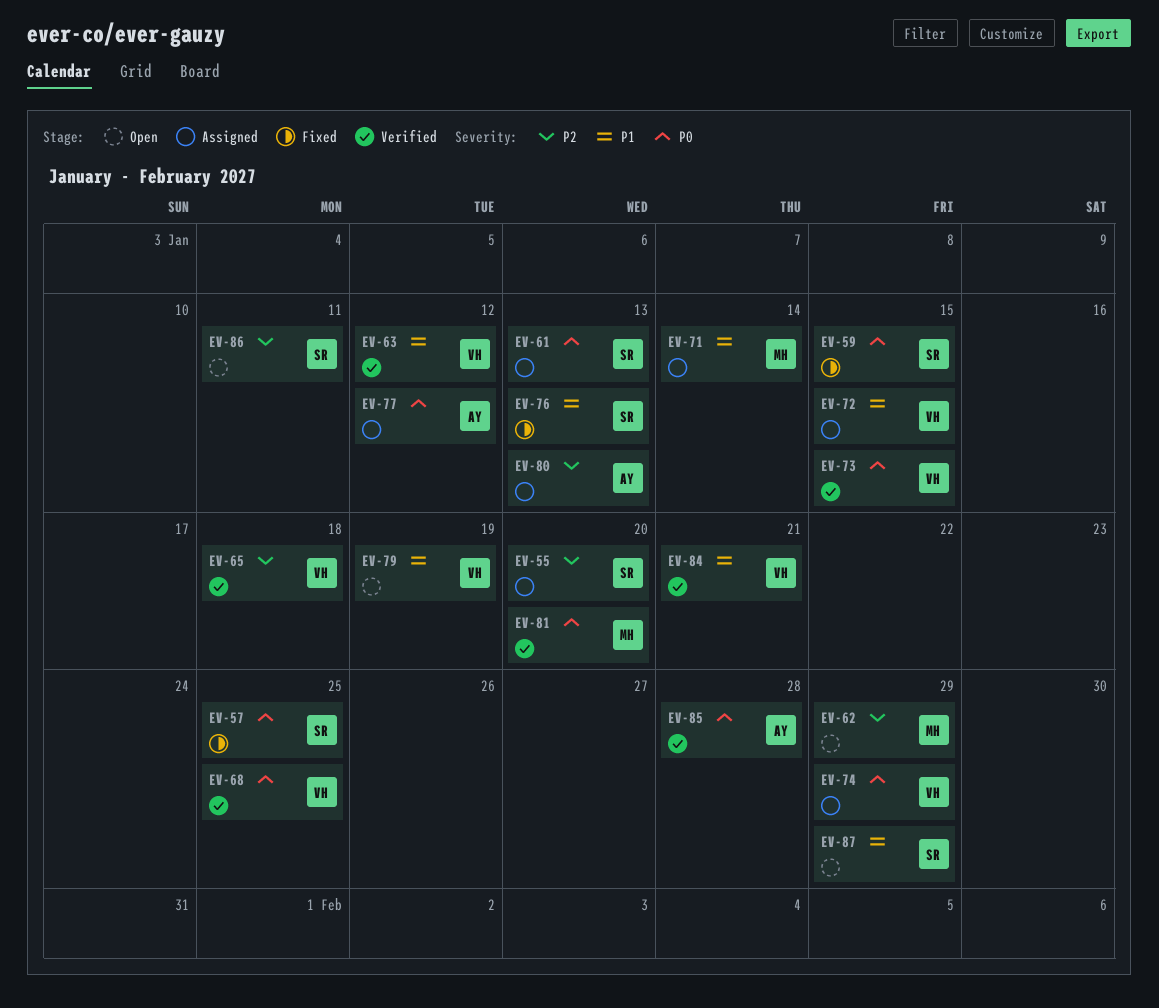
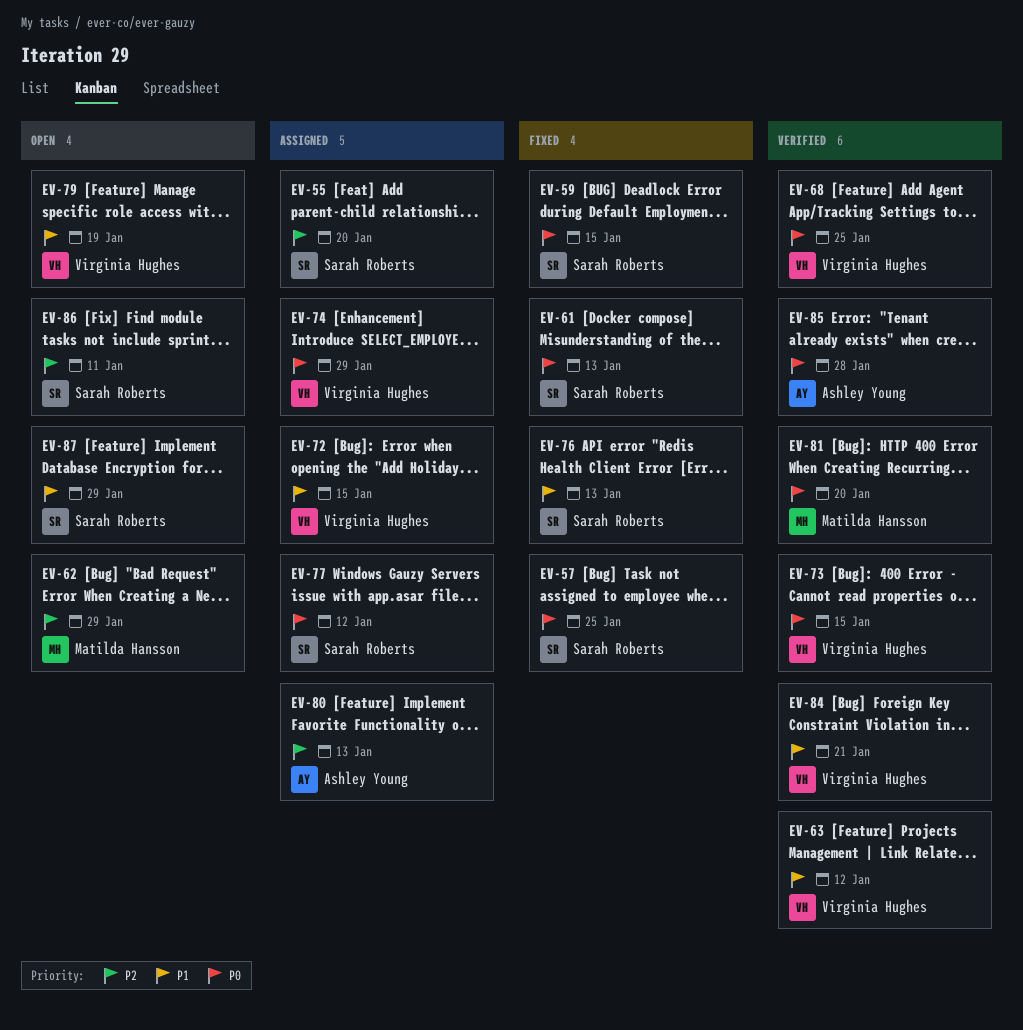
EV-61, status: Assigned -> Fixed
EV-65: present -> none
EV-71: present -> none
EV-77, owner: Ashley Young -> Sarah Roberts

